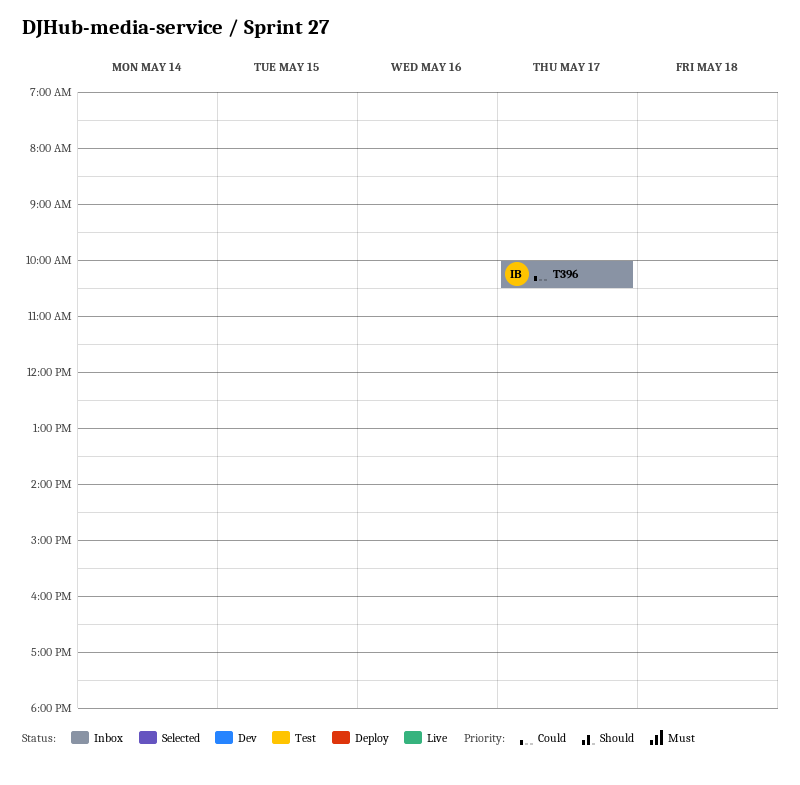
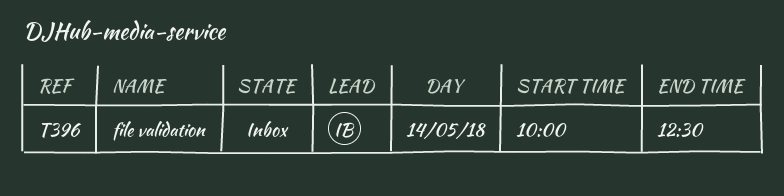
T396, day: May 17 -> May 14
T396, ends: 10:30 -> 12:30

